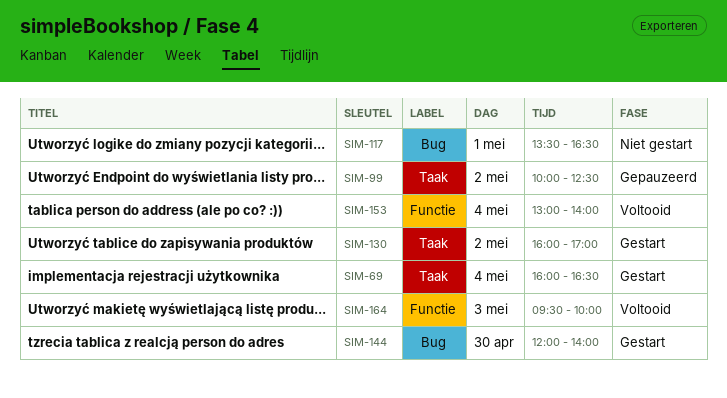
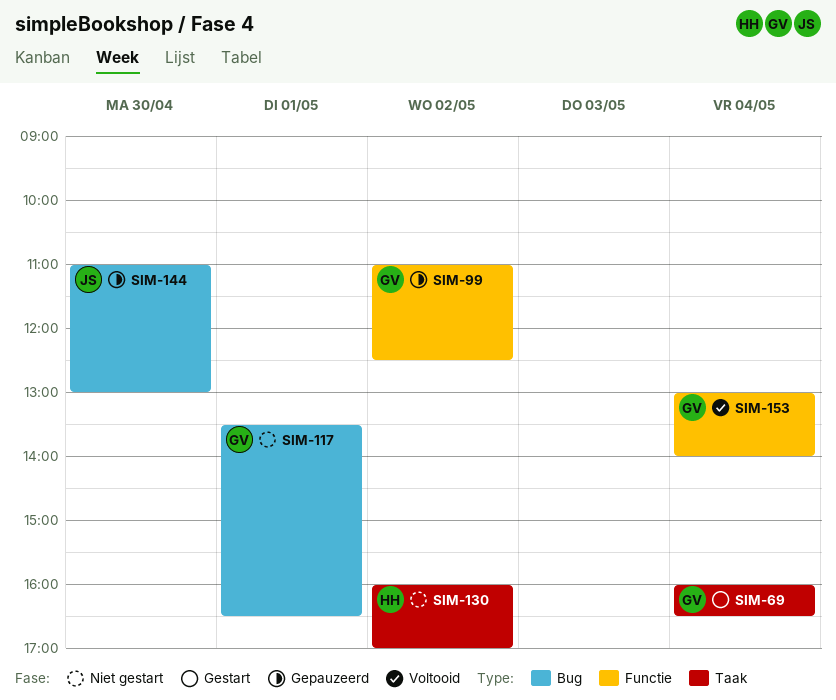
SIM-99, label: Taak -> Functie
SIM-99, begins: 10:00 -> 11:00
SIM-130, status: Gestart -> Niet gestart
SIM-144, status: Gestart -> Gepauzeerd
SIM-144, begins: 12:00 -> 11:00
SIM-144, ends: 14:00 -> 13:00
SIM-164: present -> none

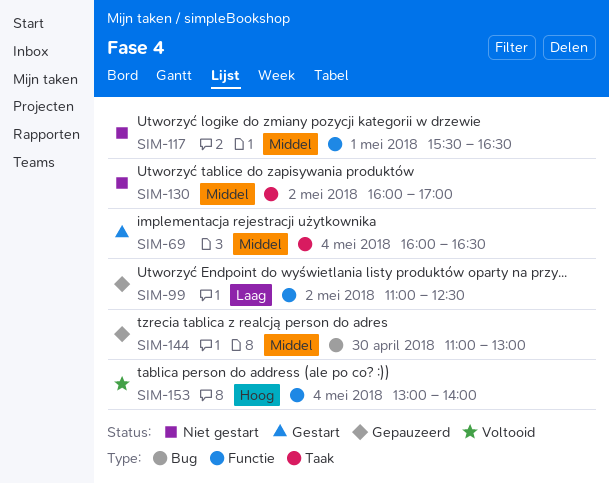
SIM-117, label: Bug -> Functie
SIM-117, begins: 13:30 -> 15:30

